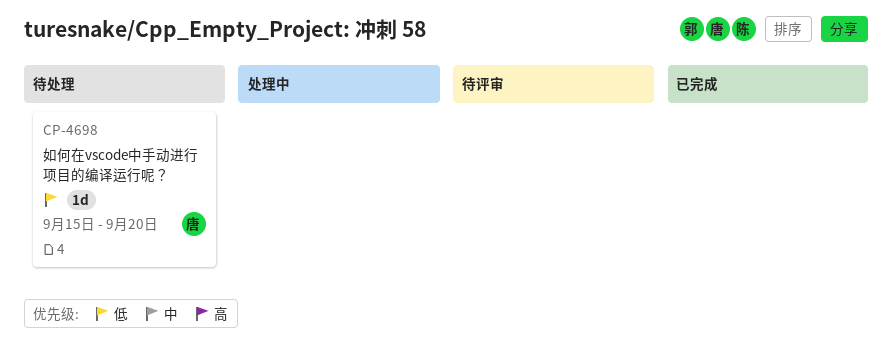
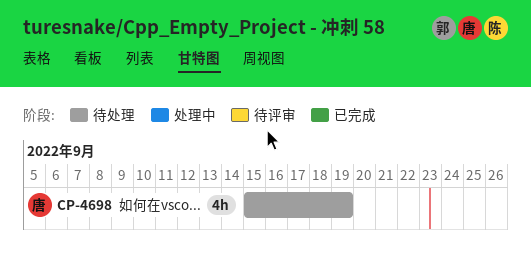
CP-4698, estimate: 1d -> 4h
CP-4698, due: Sep 20 -> Sep 19

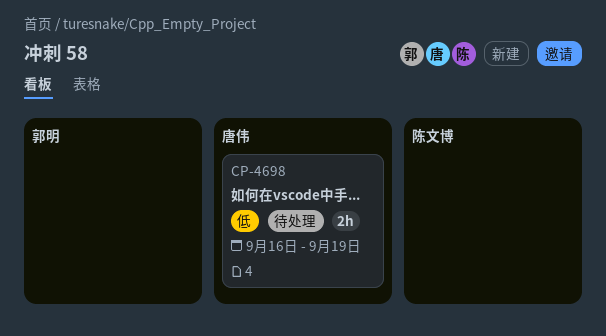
CP-4698, estimate: 4h -> 2h
CP-4698, start: Sep 15 -> Sep 16

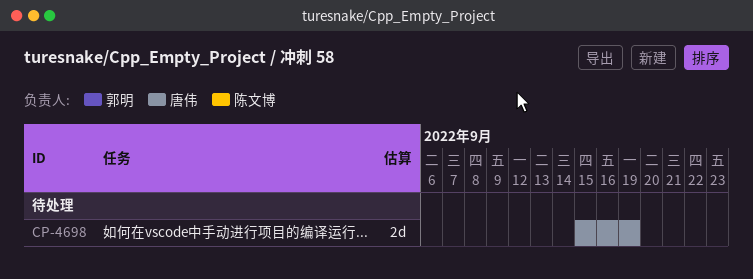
CP-4698, estimate: 2h -> 2d
CP-4698, start: Sep 16 -> Sep 15

